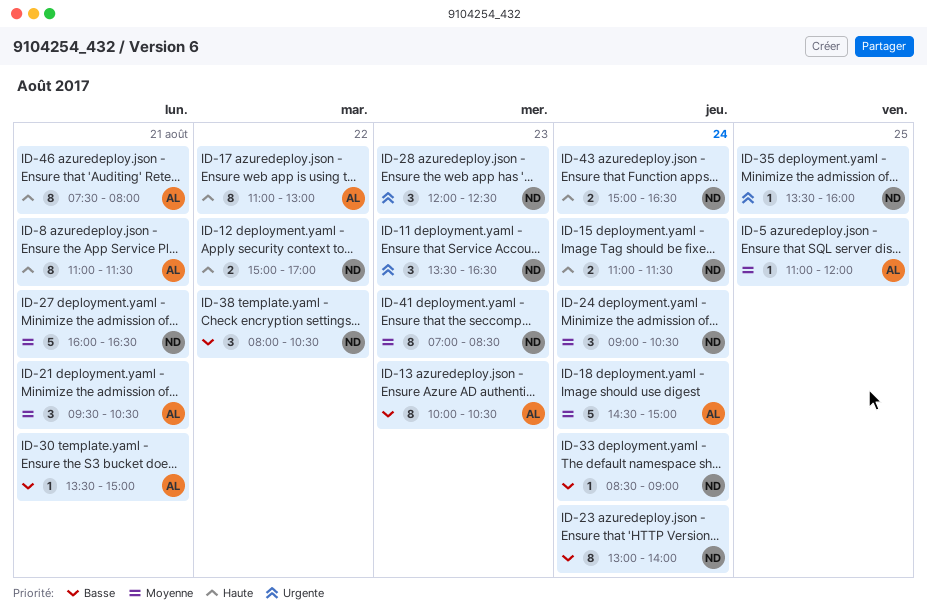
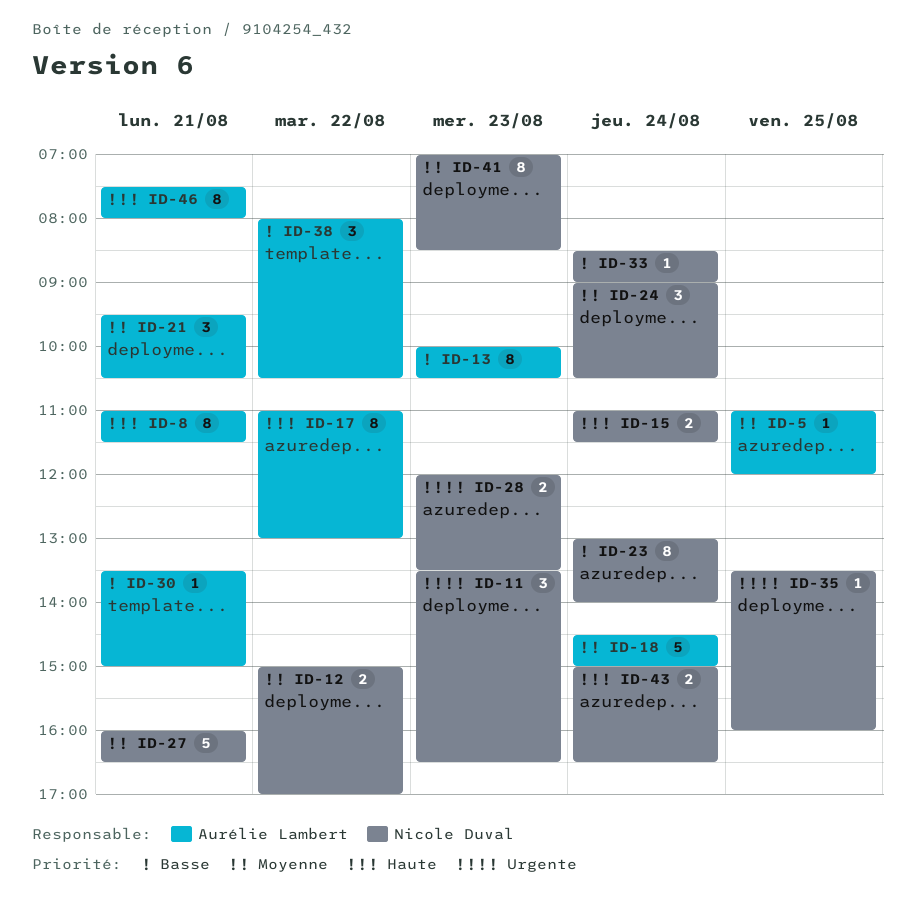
ID-12, priority: Haute -> Moyenne
ID-28, estimate: 3 -> 2
ID-28, ends: 12:30 -> 13:30
ID-38, owner: Nicole Duval -> Aurélie Lambert

